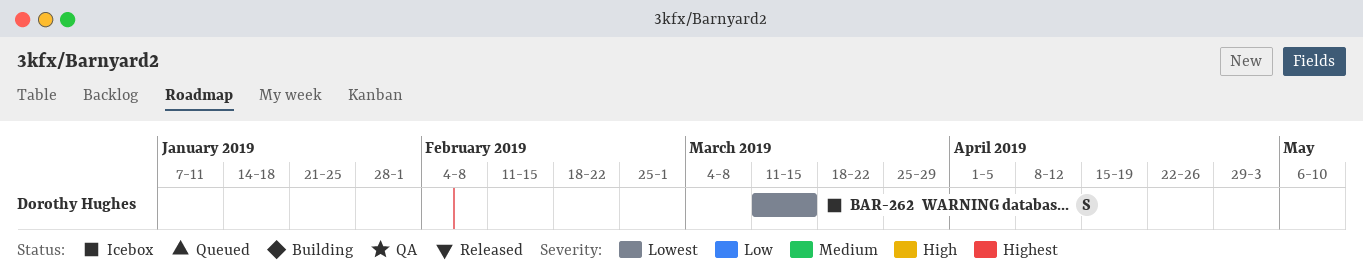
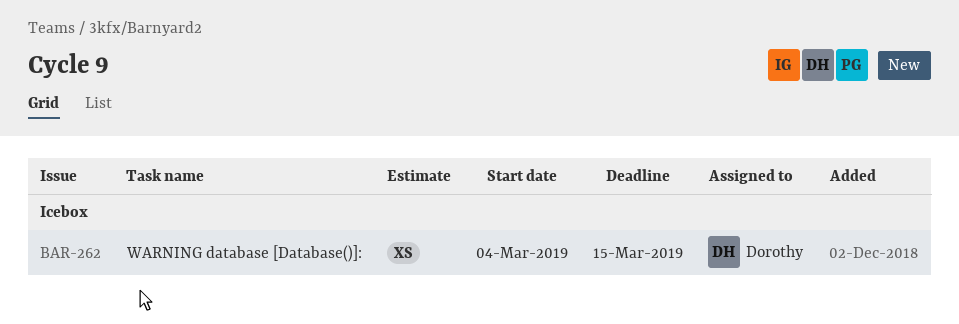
BAR-262, estimate: S -> XS
BAR-262, start: Mar 11 -> Mar 4

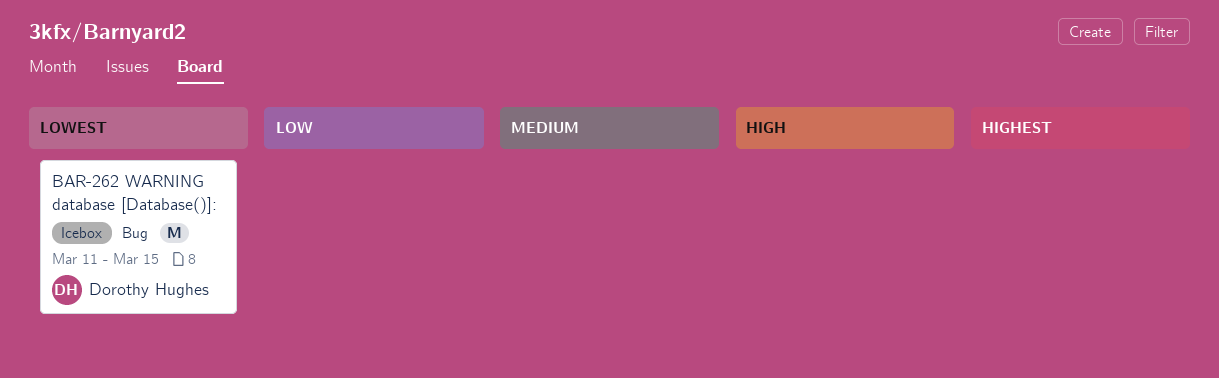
BAR-262, estimate: XS -> M
BAR-262, start: Mar 4 -> Mar 11

